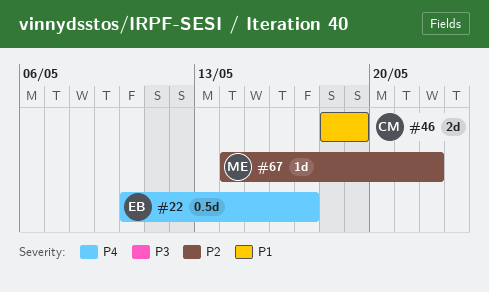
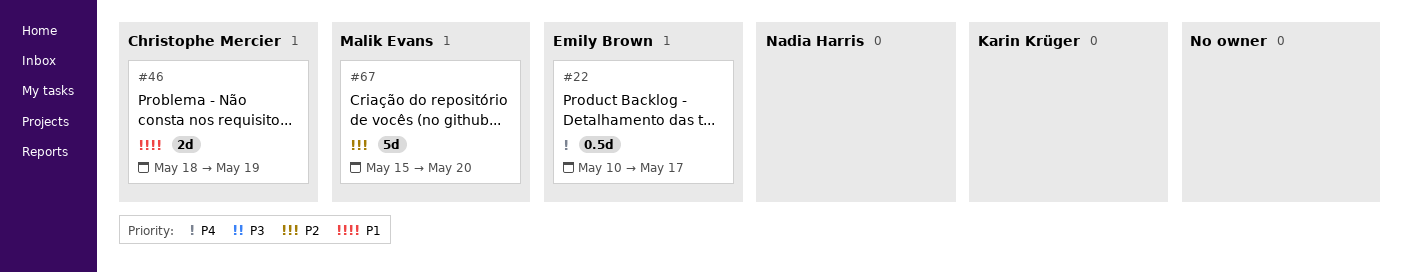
#67, estimate: 1d -> 5d
#67, start: May 14 -> May 15
#67, due: May 22 -> May 20

